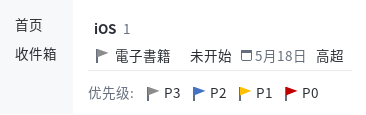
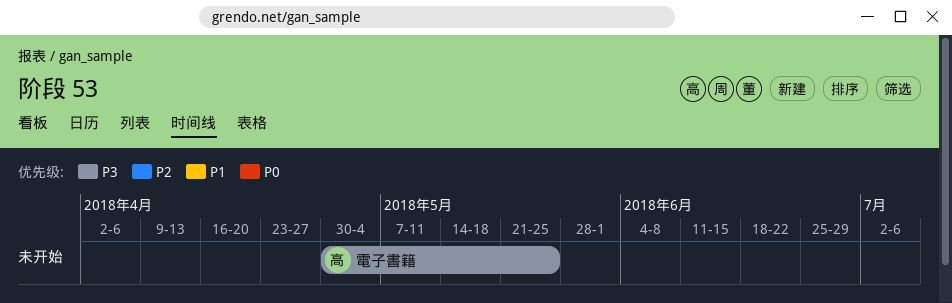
電子書籍, due: May 18 -> May 25

